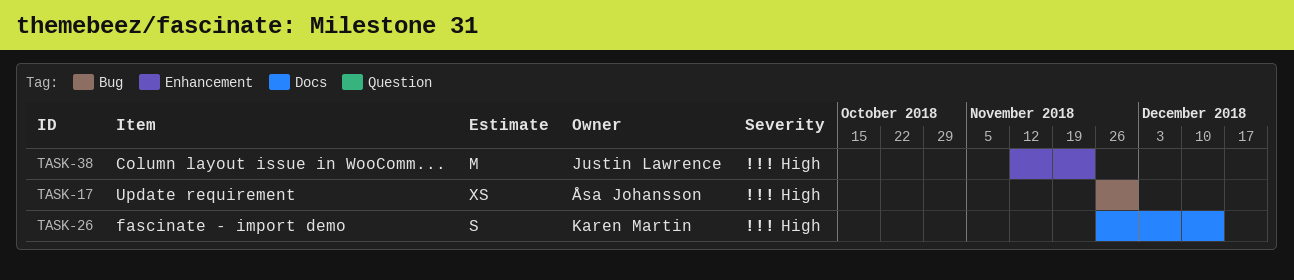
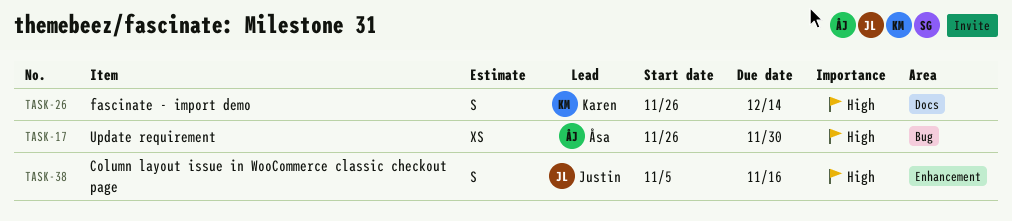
TASK-38, estimate: M -> S
TASK-38, start: Nov 12 -> Nov 5
TASK-38, due: Nov 23 -> Nov 16

